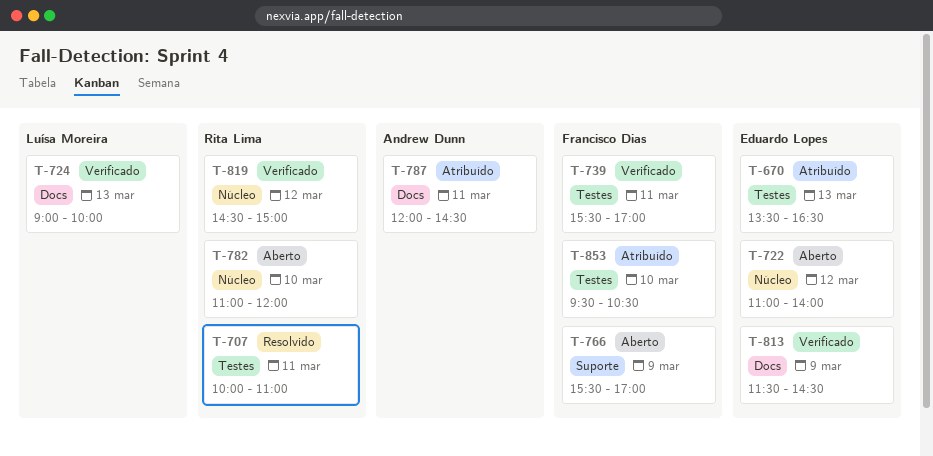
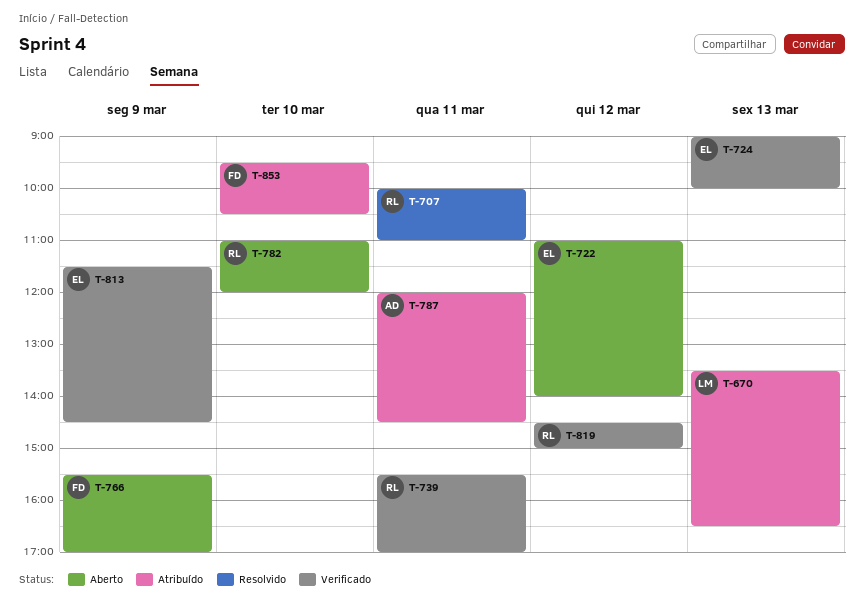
T-670, owner: Eduardo Lopes -> Luísa Moreira
T-724, owner: Luísa Moreira -> Eduardo Lopes
T-739, owner: Francisco Dias -> Rita Lima

